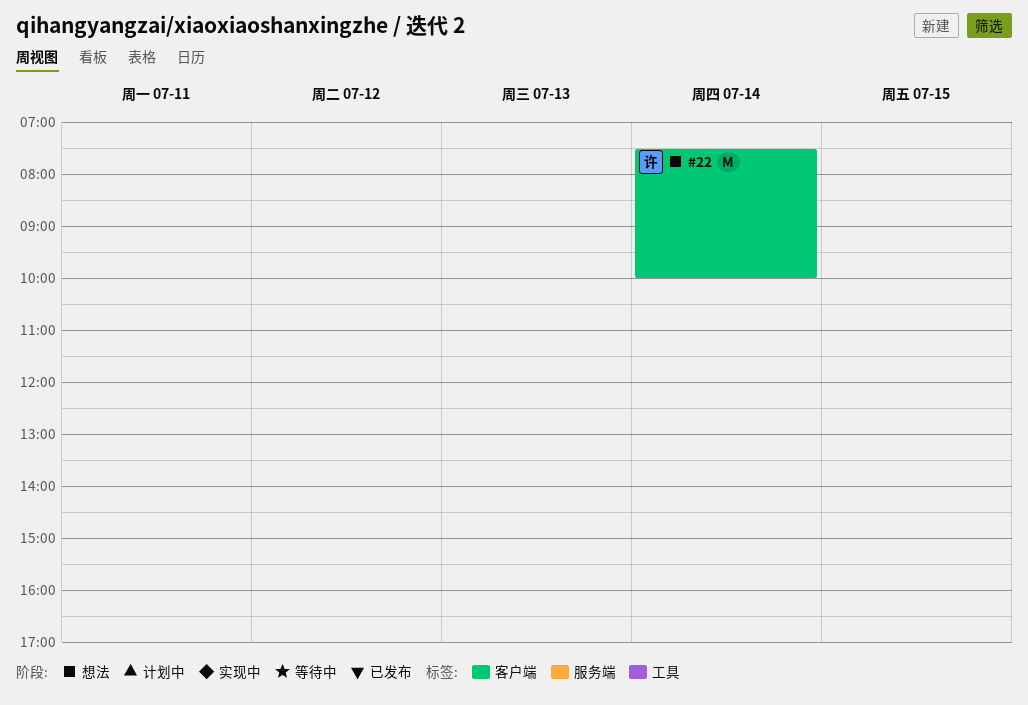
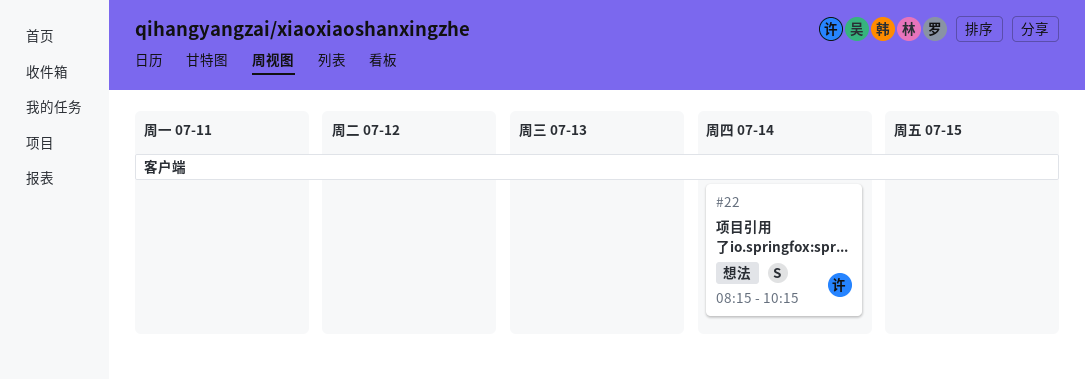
#22, estimate: M -> S
#22, begins: 07:30 -> 08:15
#22, ends: 10:00 -> 10:15

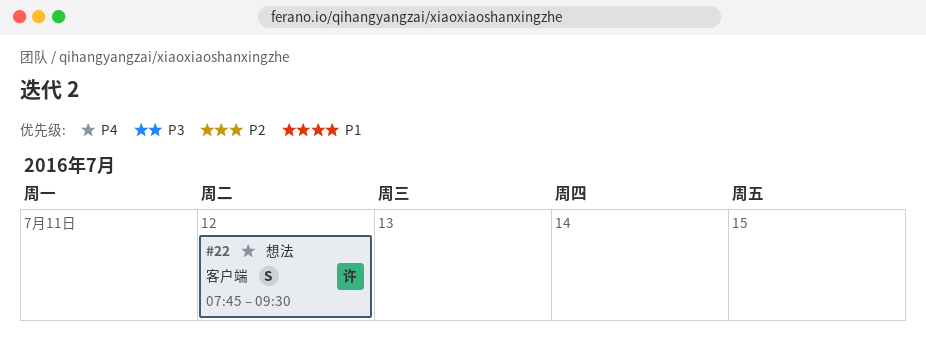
#22, day: Jul 14 -> Jul 12
#22, begins: 08:15 -> 07:45
#22, ends: 10:15 -> 09:30

